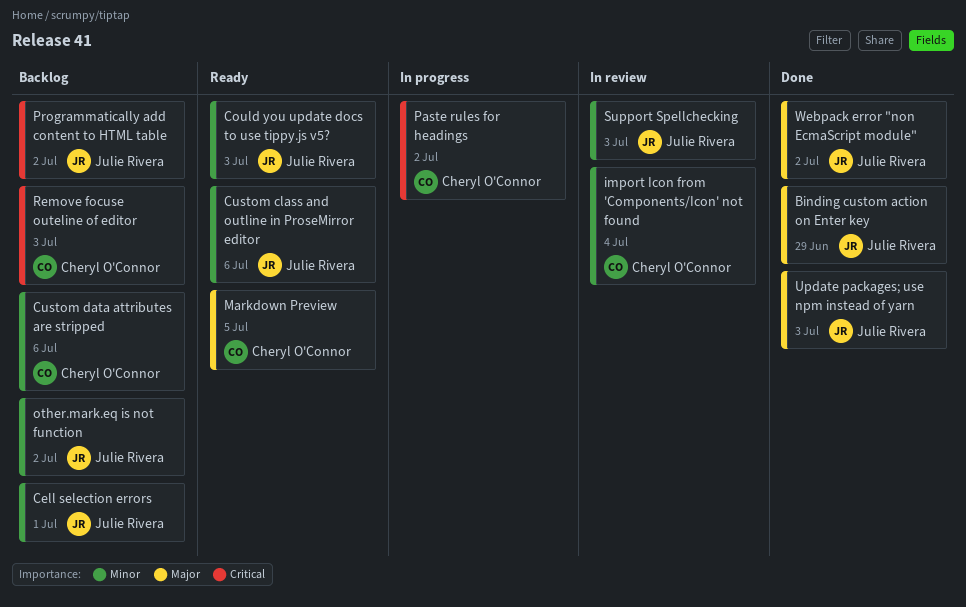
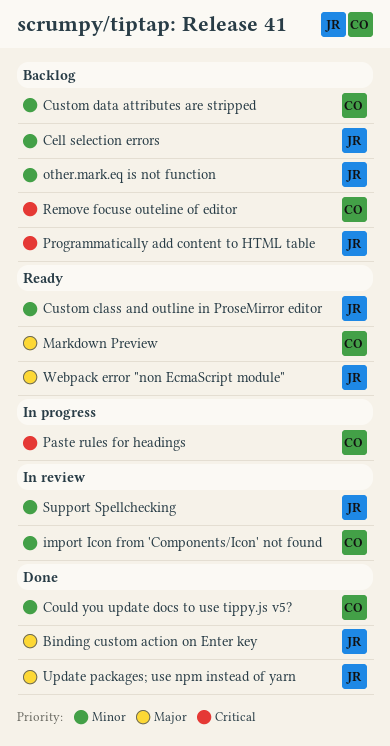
Could you update docs to use tippy.js v5?, status: Ready -> Done
Could you update docs to use tippy.js v5?, owner: Julie Rivera -> Cheryl O'Connor
Webpack error "non EcmaScript module", status: Done -> Ready

